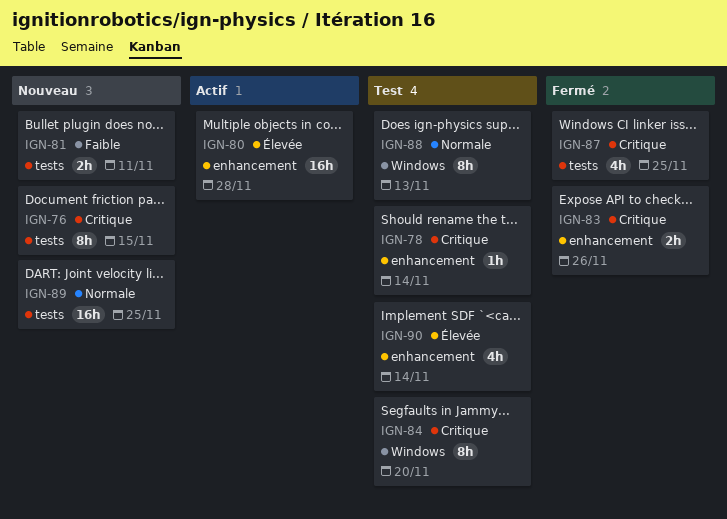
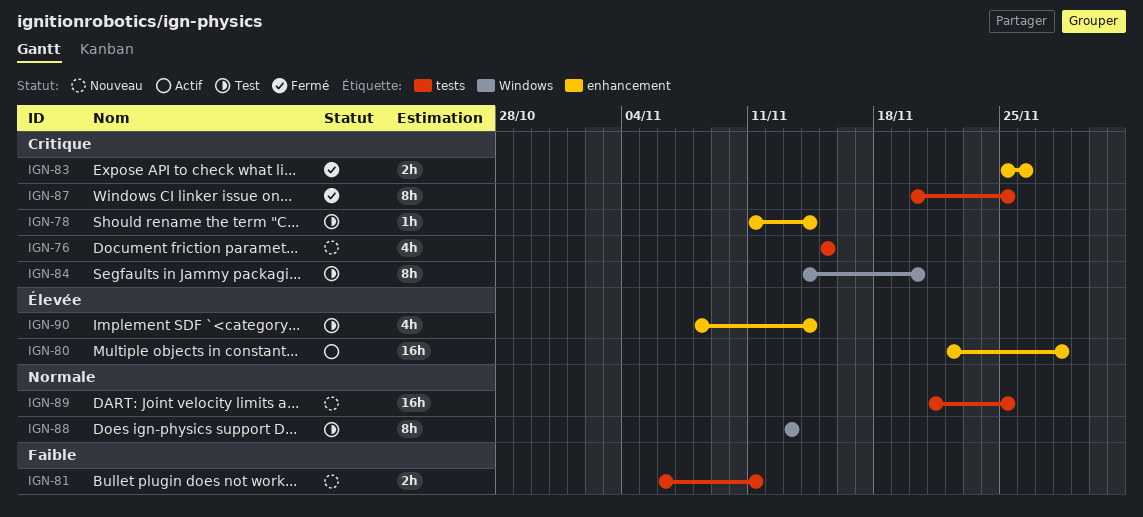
IGN-76, estimate: 8h -> 4h
IGN-87, estimate: 4h -> 8h

